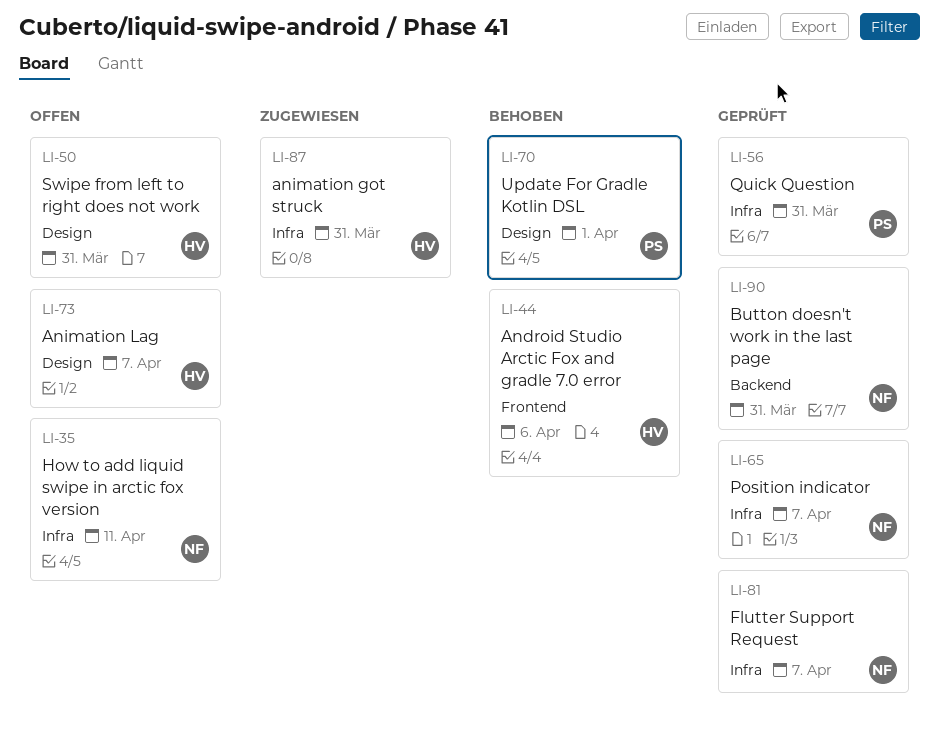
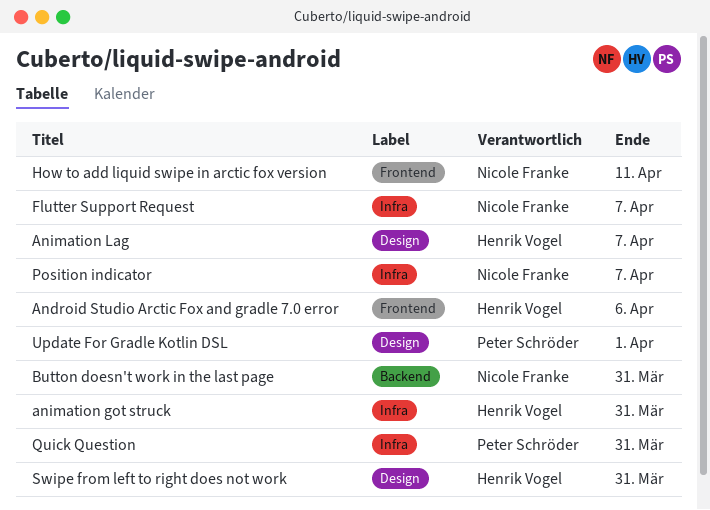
How to add liquid swipe in arctic fox version, label: Infra -> Frontend

